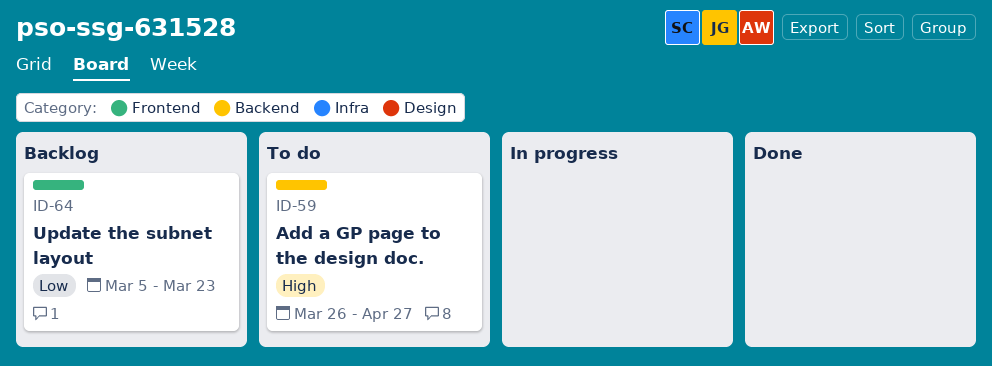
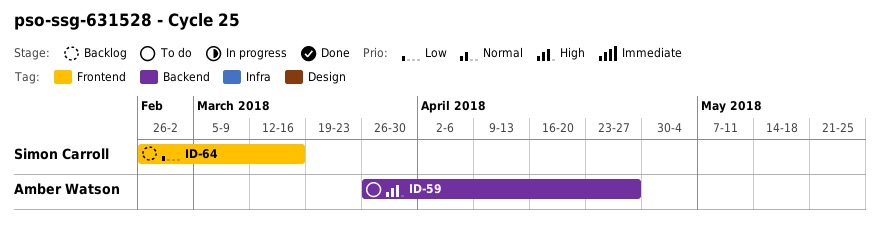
ID-64, start: Mar 5 -> Feb 26
ID-64, due: Mar 23 -> Mar 16

